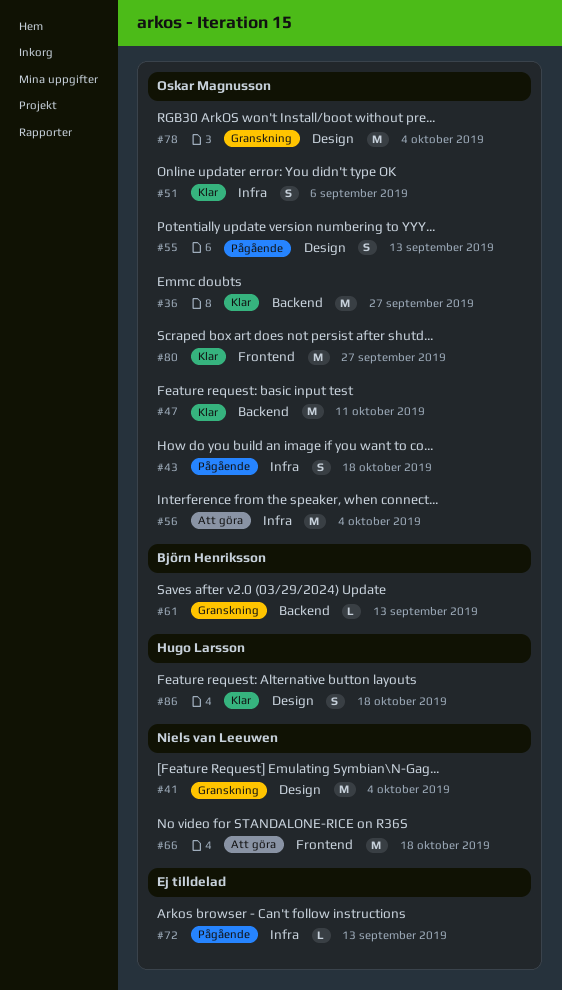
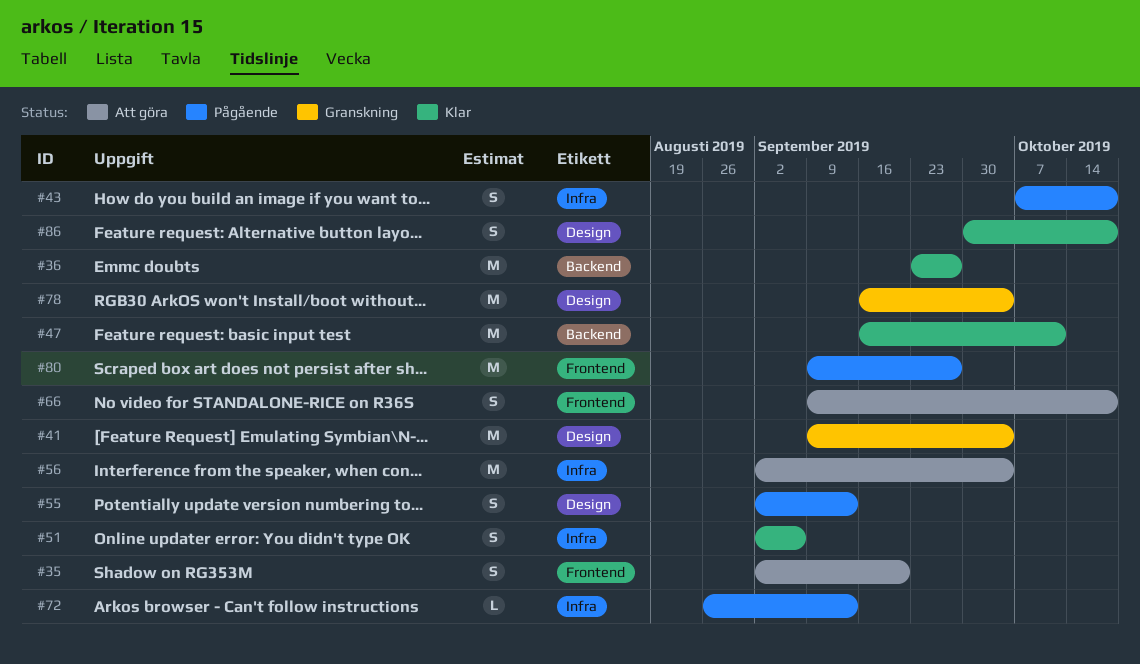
#35: none -> present
#61: present -> none
#66, estimate: M -> S
#80, status: Klar -> Pågående

